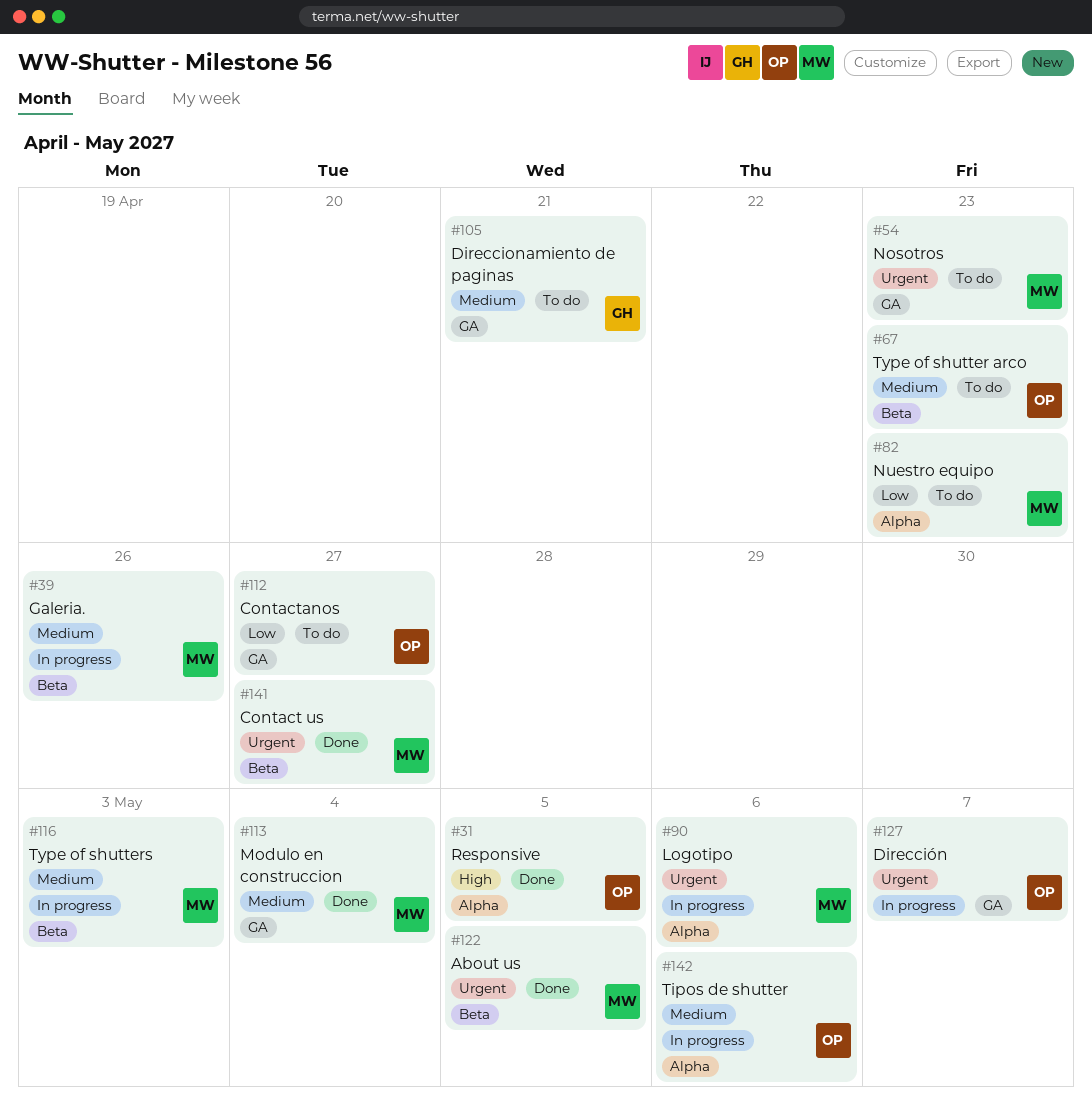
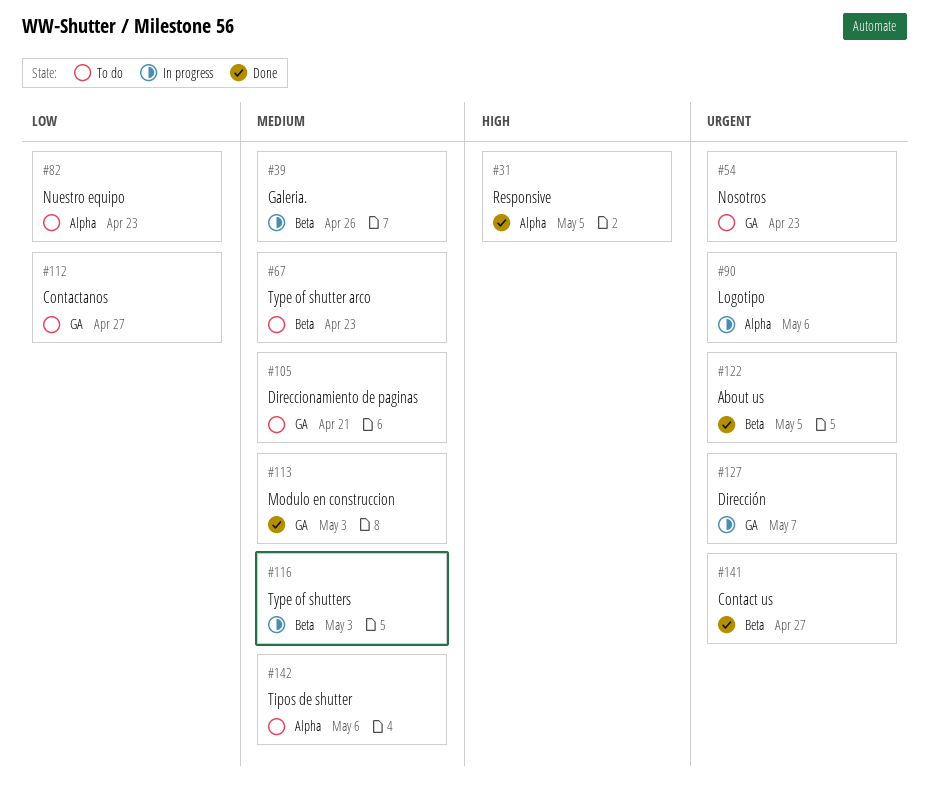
#113, due: May 4 -> May 3
#142, status: In progress -> To do

